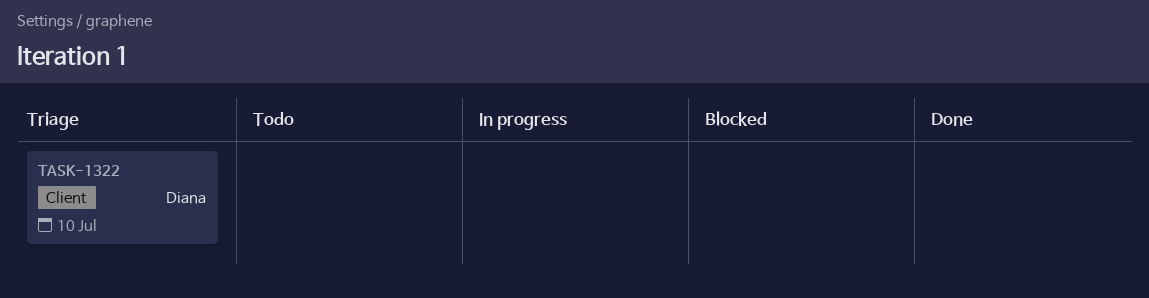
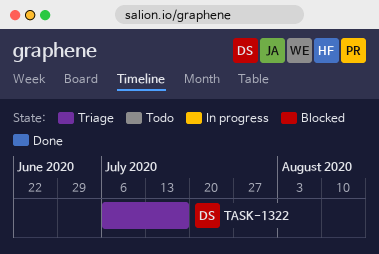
TASK-1322, due: Jul 10 -> Jul 17

